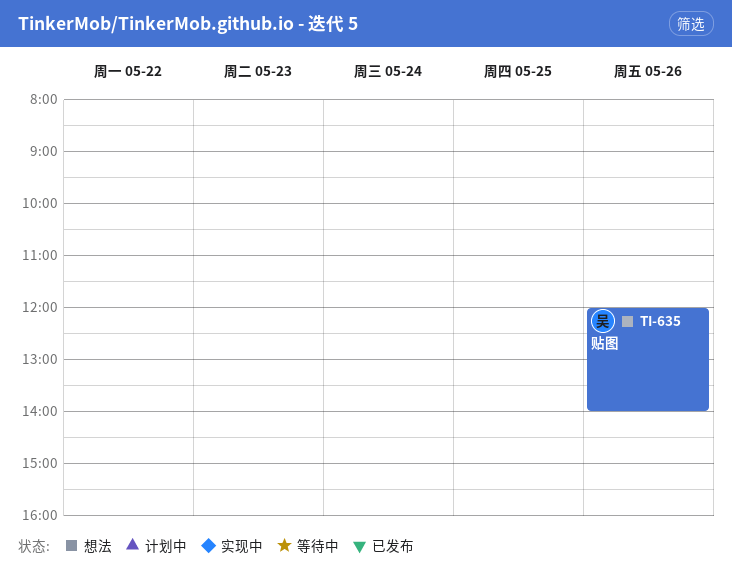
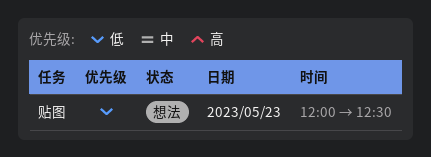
贴图, day: May 26 -> May 23
贴图, ends: 14:00 -> 12:30

